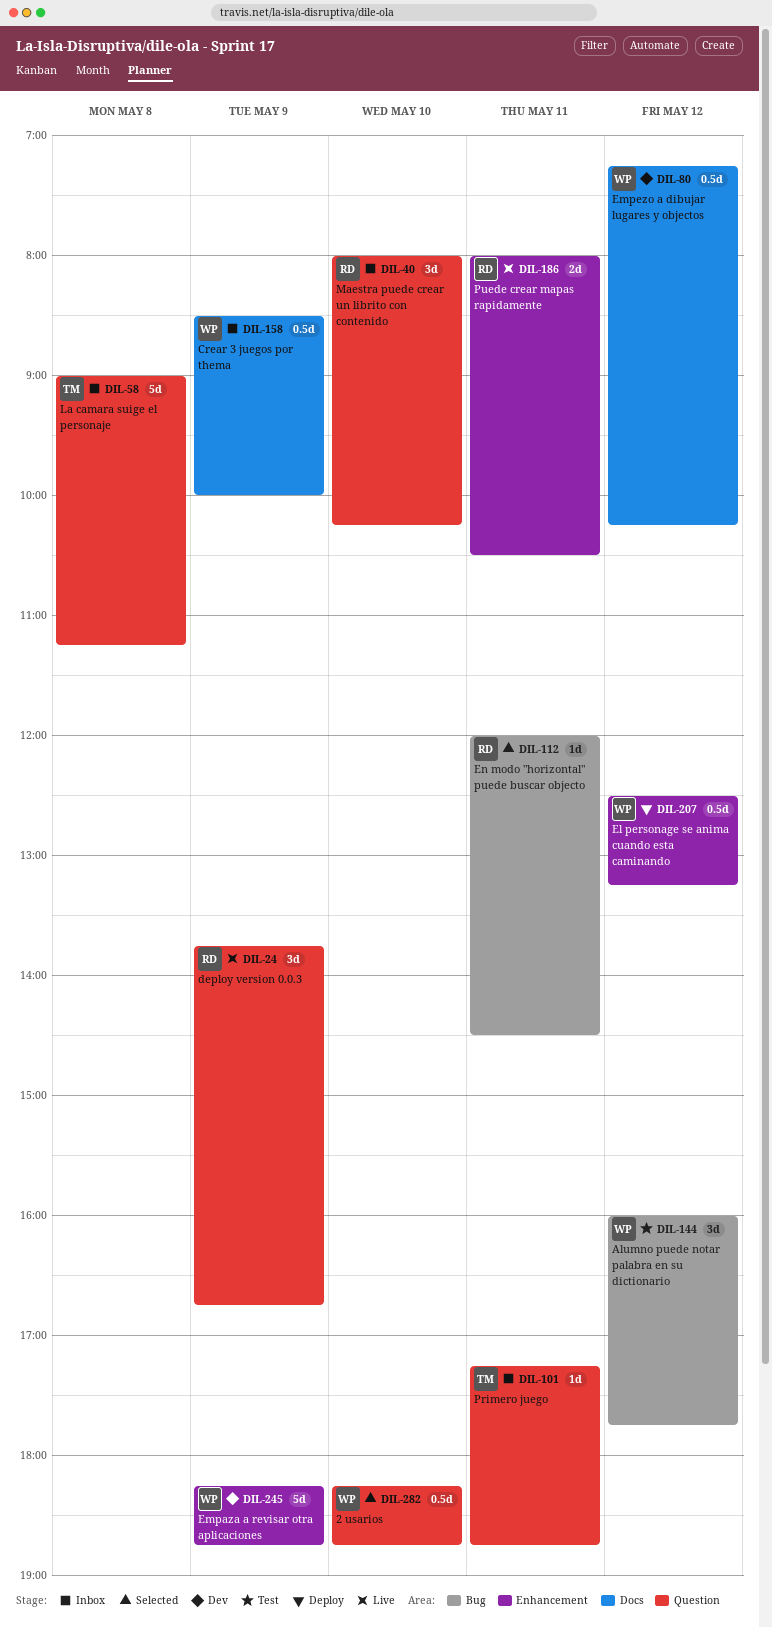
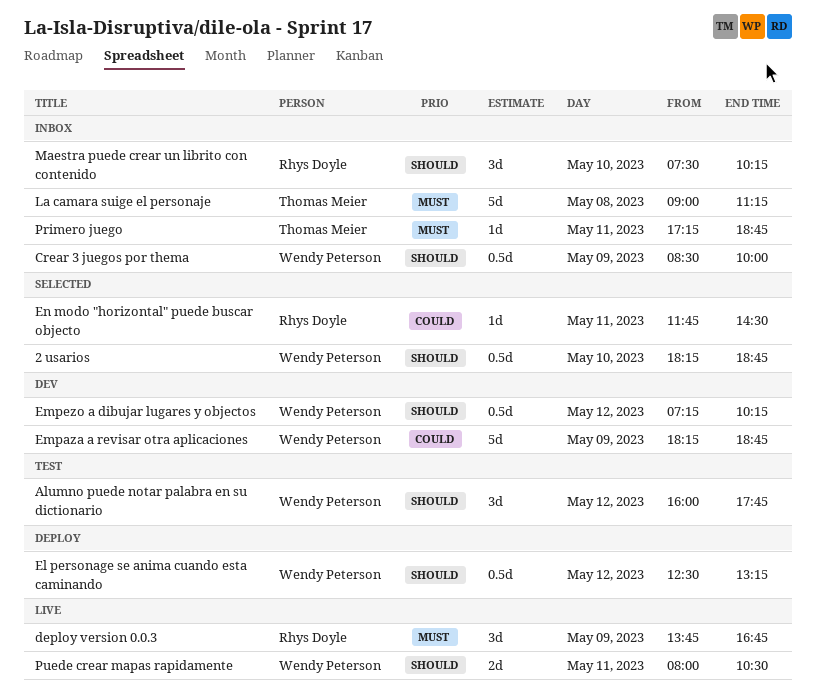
En modo "horizontal" puede buscar objecto, begins: 12:00 -> 11:45
Maestra puede crear un librito con contenido, begins: 08:00 -> 07:30
Puede crear mapas rapidamente, owner: Rhys Doyle -> Wendy Peterson

